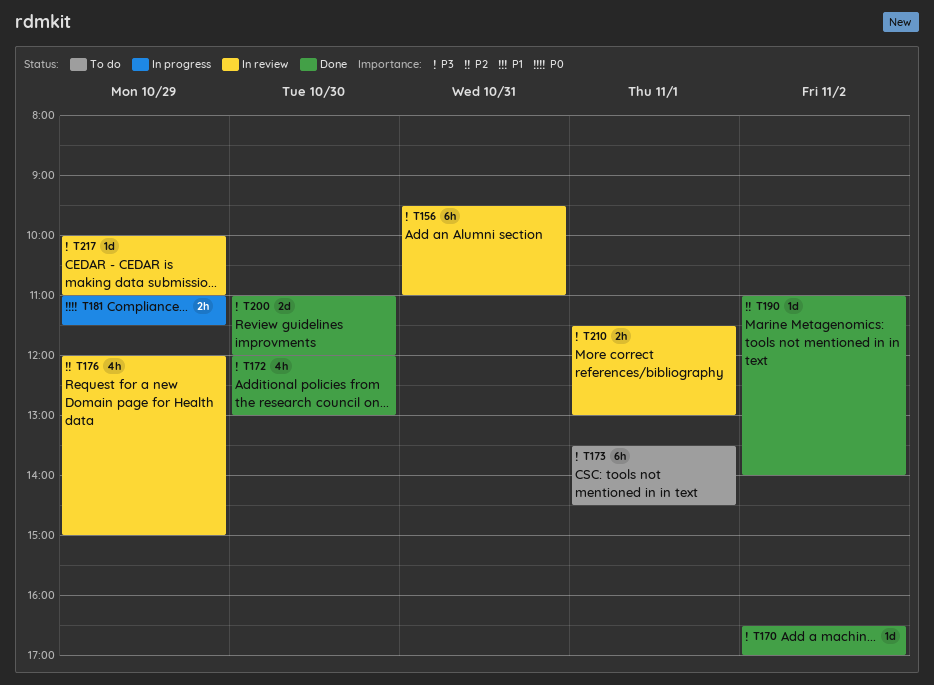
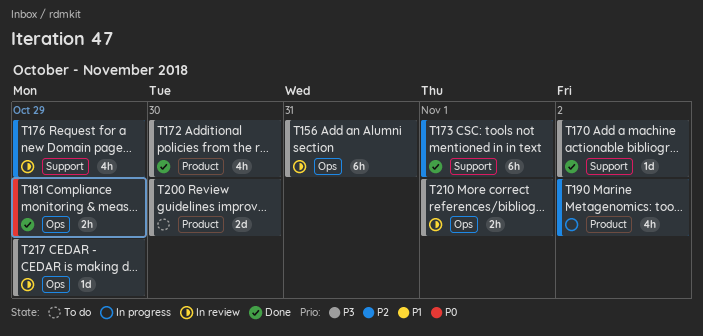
T173, status: To do -> Done
T173, priority: P3 -> P2
T181, status: In progress -> Done
T190, status: Done -> In progress
T190, estimate: 1d -> 4h
T200, status: Done -> To do

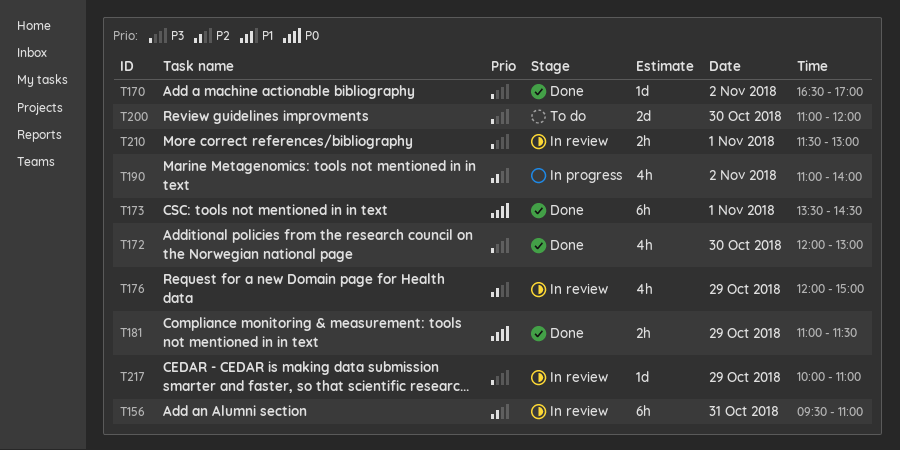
T156, priority: P3 -> P2
T173, priority: P2 -> P0

